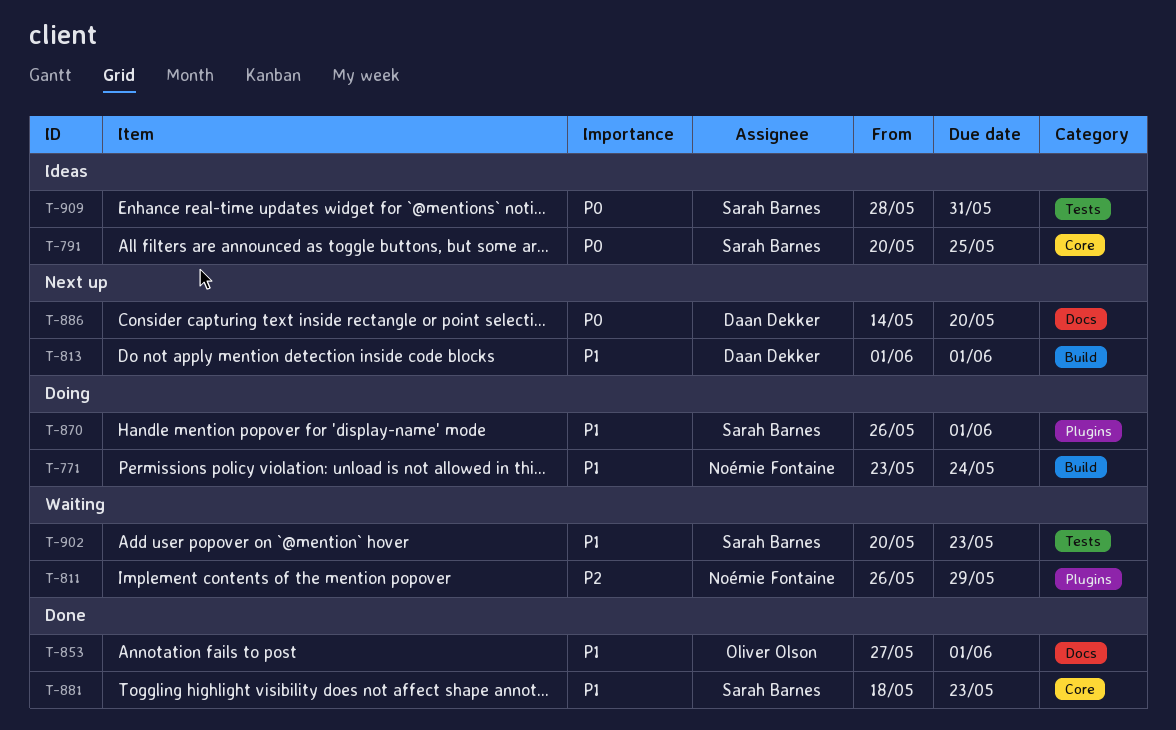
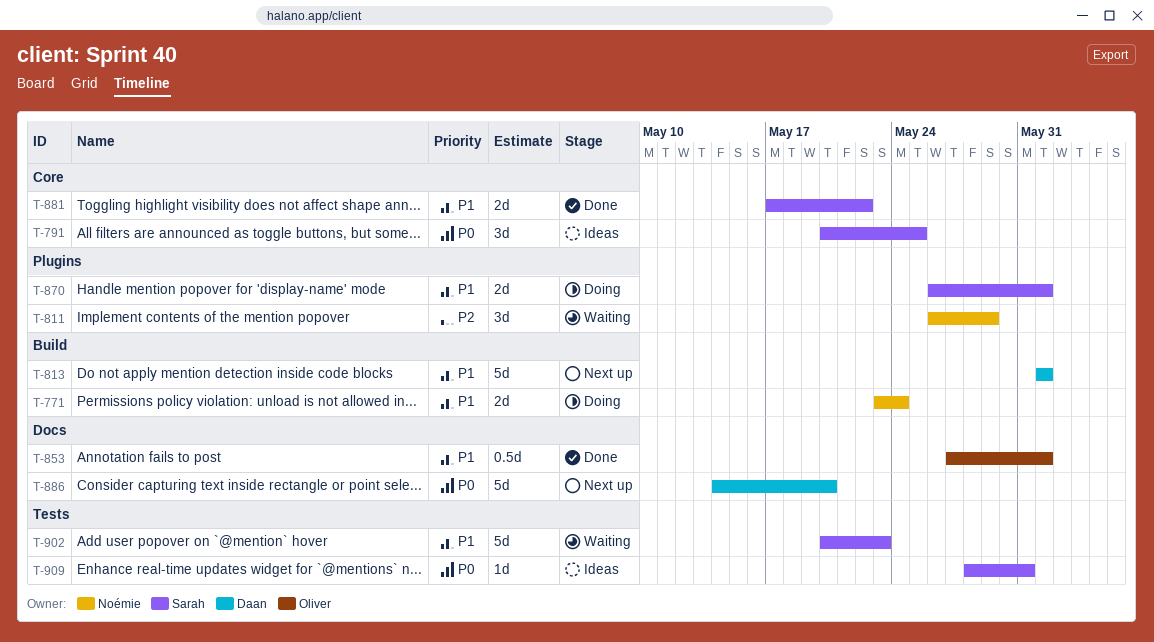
T-881, start: May 18 -> May 17
T-881, due: May 23 -> May 22

